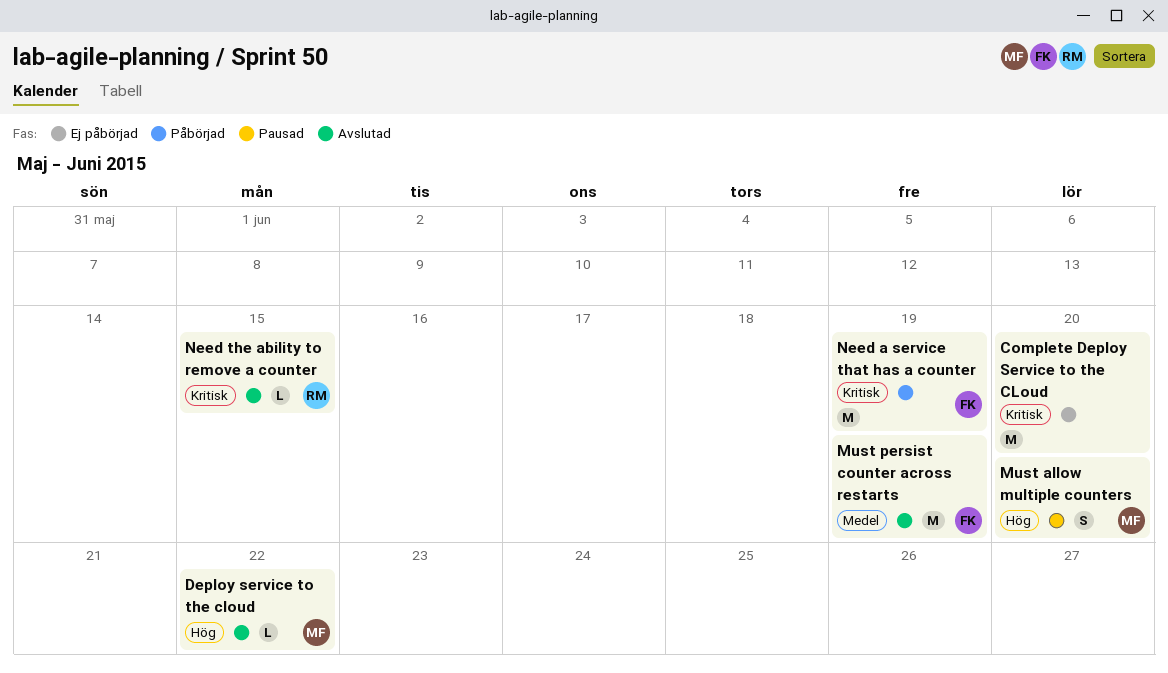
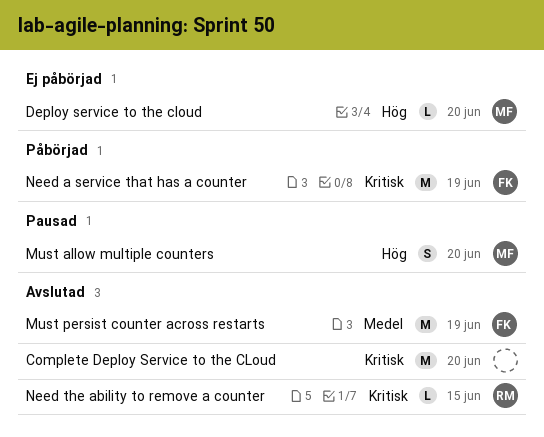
Complete Deploy Service to the CLoud, status: Ej påbörjad -> Avslutad
Deploy service to the cloud, status: Avslutad -> Ej påbörjad
Deploy service to the cloud, due: Jun 22 -> Jun 20

